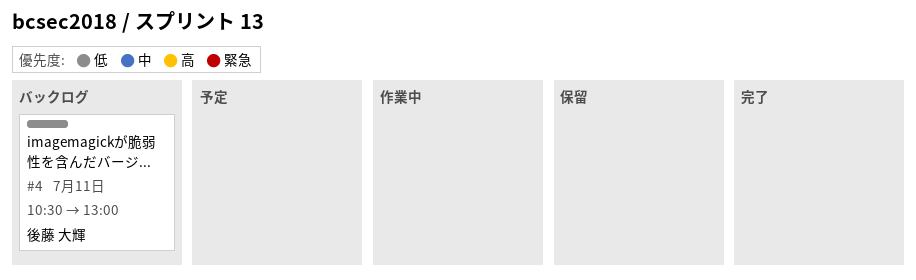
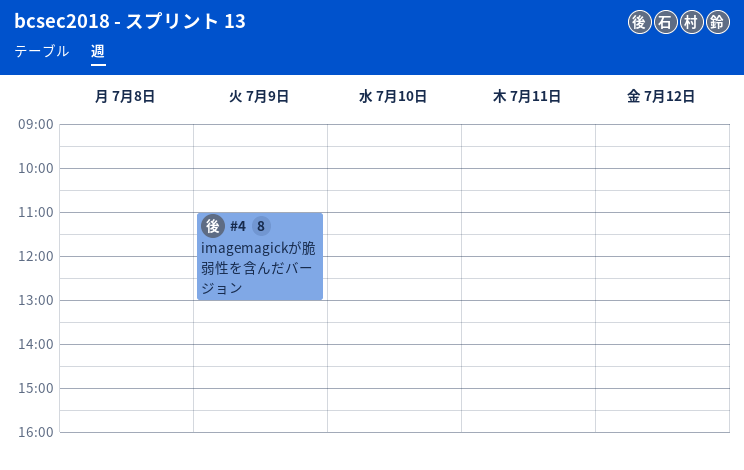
#4, day: Jul 11 -> Jul 9
#4, begins: 10:30 -> 11:00

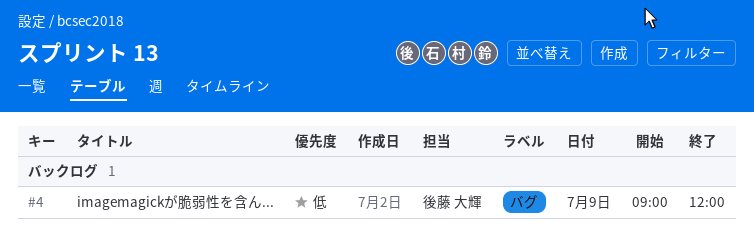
#4, begins: 11:00 -> 09:00
#4, ends: 13:00 -> 12:00

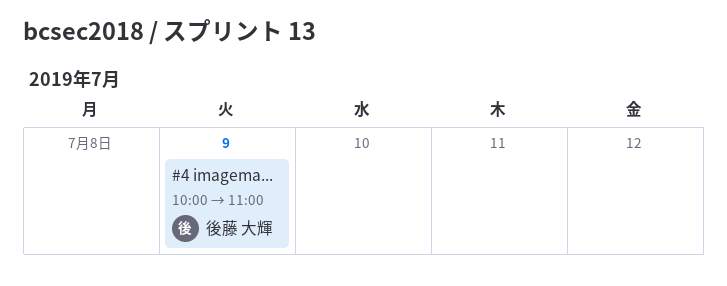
#4, begins: 09:00 -> 10:00
#4, ends: 12:00 -> 11:00

